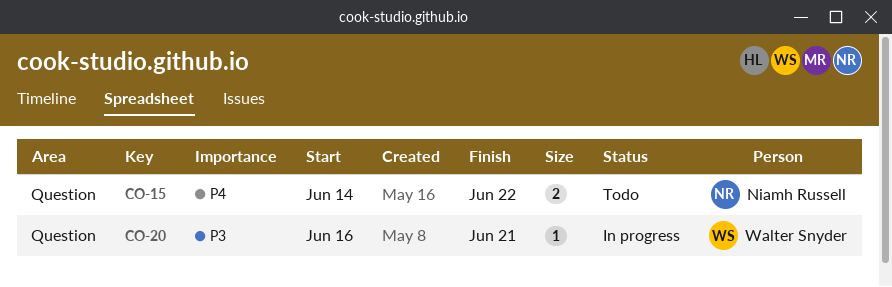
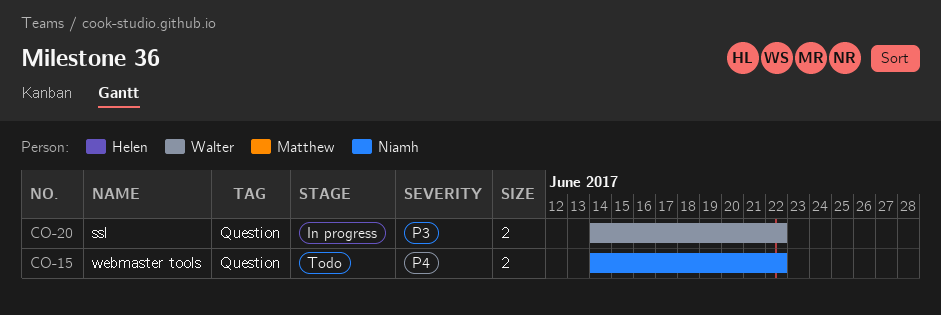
CO-20, estimate: 1 -> 2
CO-20, start: Jun 16 -> Jun 14
CO-20, due: Jun 21 -> Jun 22

